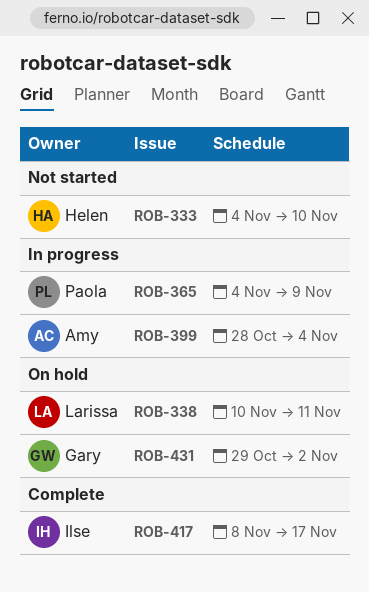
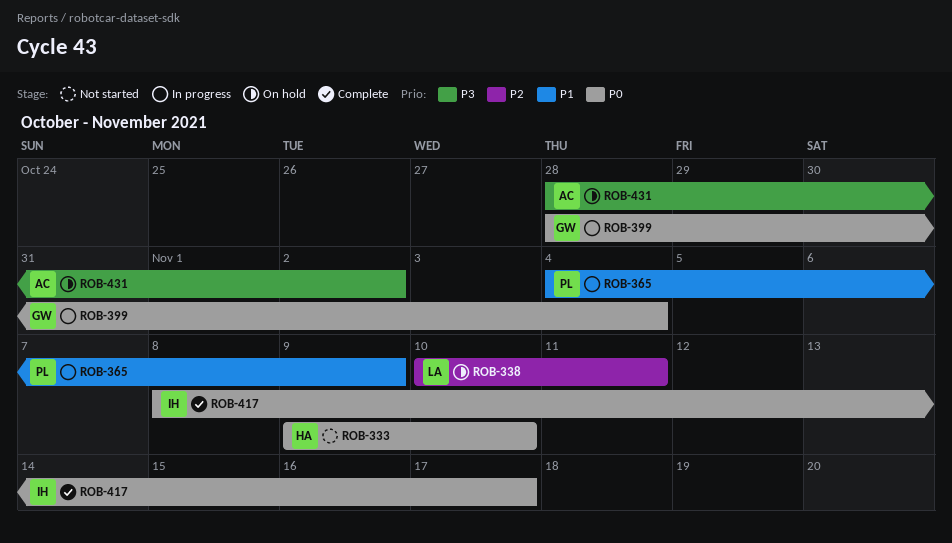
ROB-333, start: Nov 4 -> Nov 9
ROB-399, owner: Amy -> Gary
ROB-431, owner: Gary -> Amy
ROB-431, start: Oct 29 -> Oct 28

